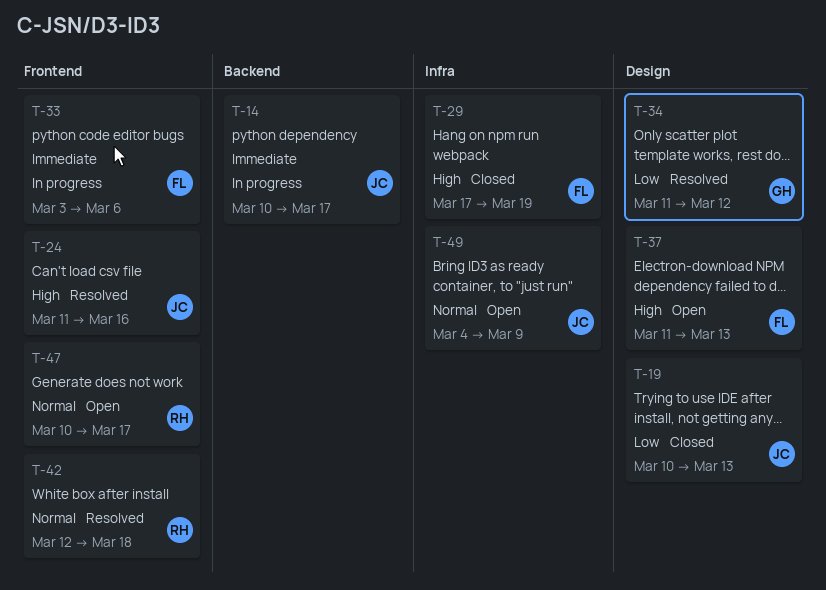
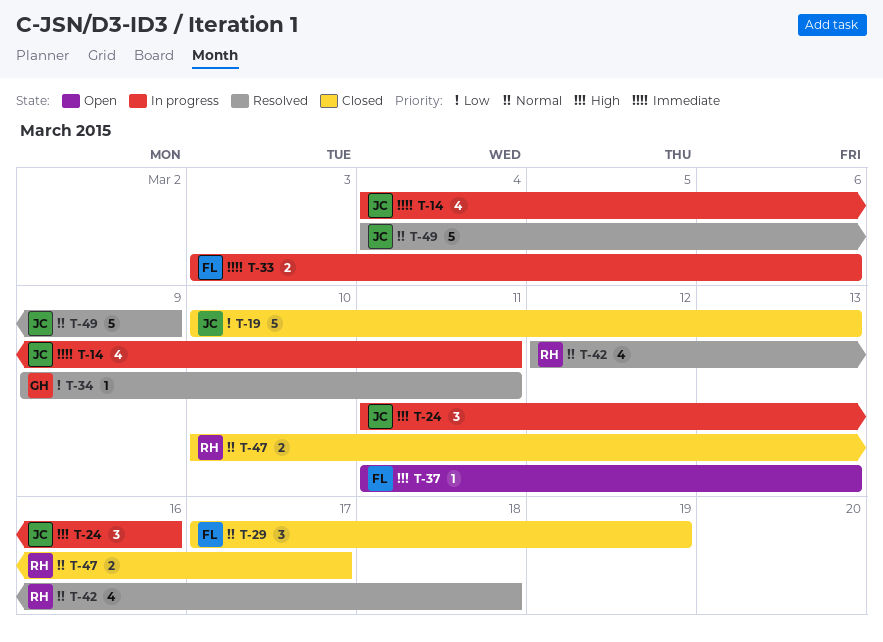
T-14, start: Mar 10 -> Mar 4
T-14, due: Mar 17 -> Mar 11
T-24, status: Resolved -> In progress
T-29, priority: High -> Normal
T-34, start: Mar 11 -> Mar 9
T-34, due: Mar 12 -> Mar 11
T-47, status: Open -> Closed
T-49, status: Open -> Resolved

